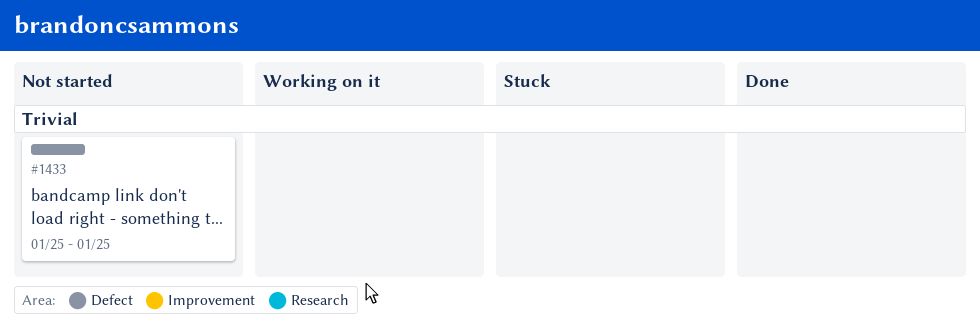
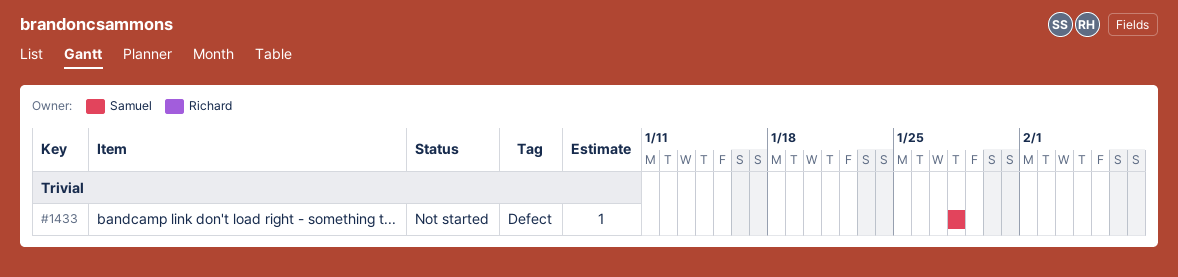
#1433, start: Jan 25 -> Jan 28
#1433, due: Jan 25 -> Jan 28

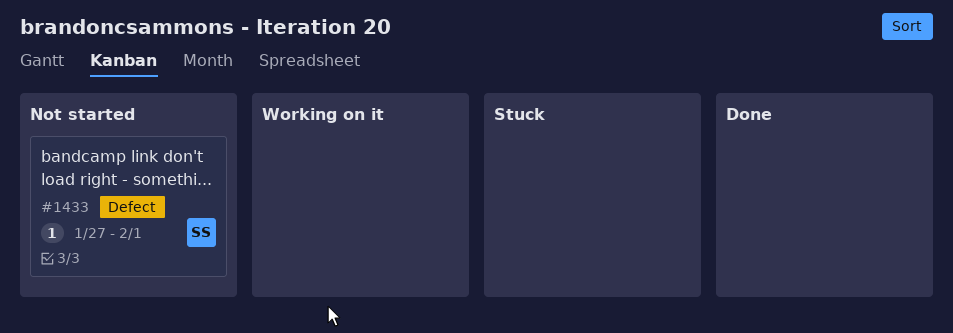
#1433, start: Jan 28 -> Jan 27
#1433, due: Jan 28 -> Feb 1

